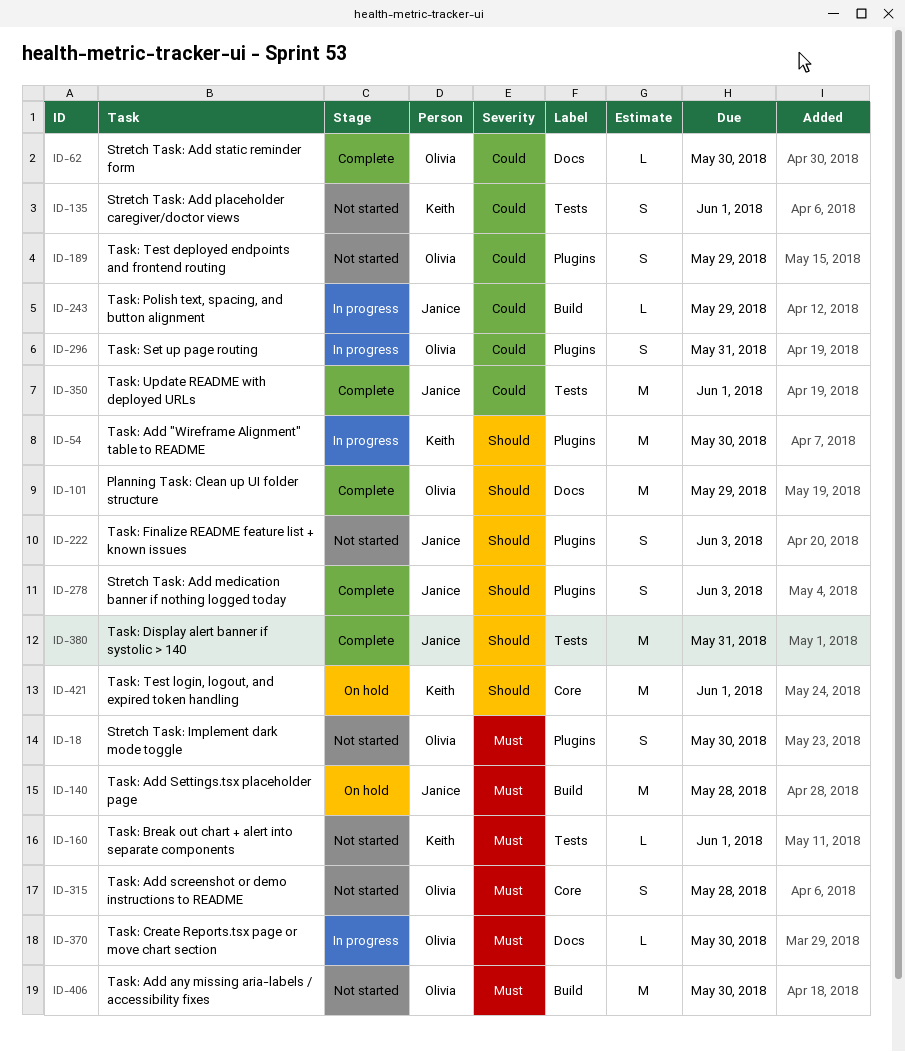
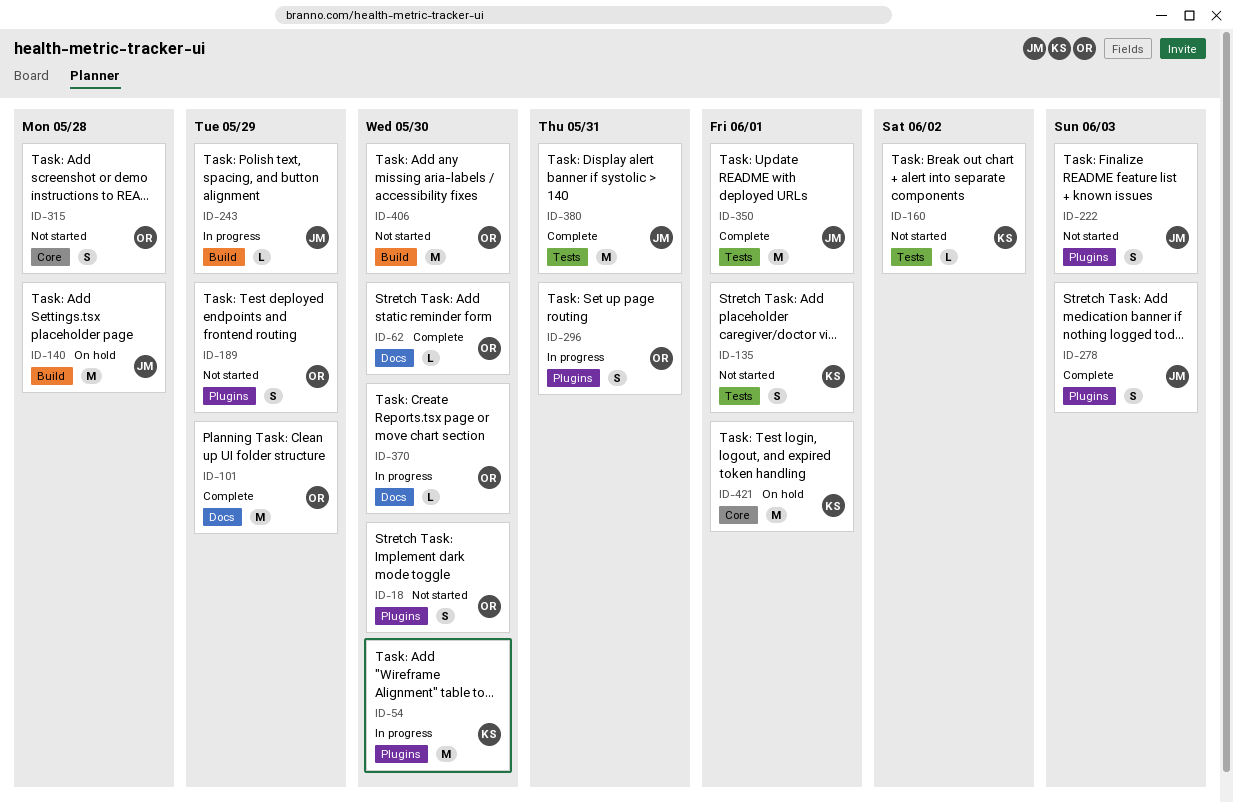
ID-160, due: Jun 1 -> Jun 2

